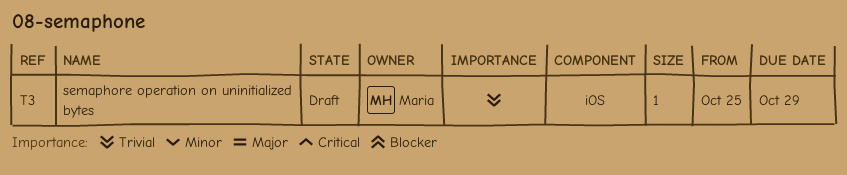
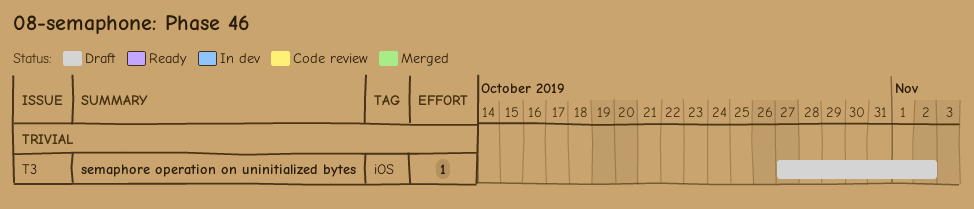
T3, start: Oct 25 -> Oct 27
T3, due: Oct 29 -> Nov 2

